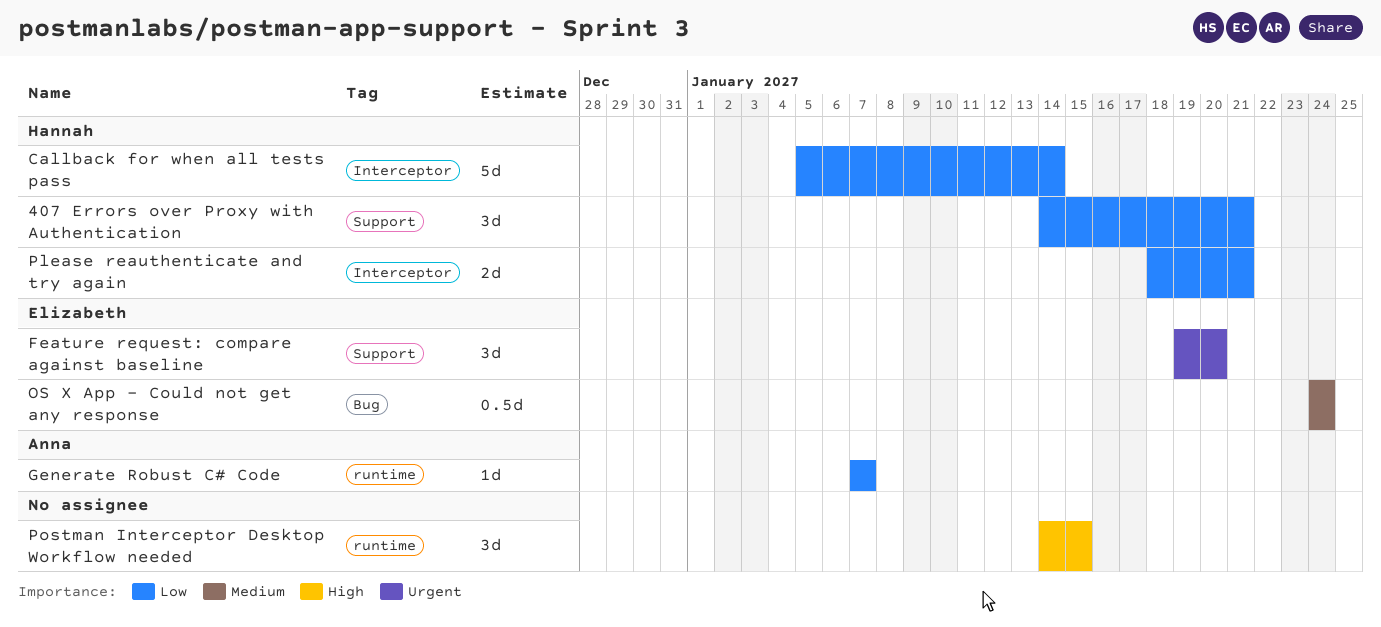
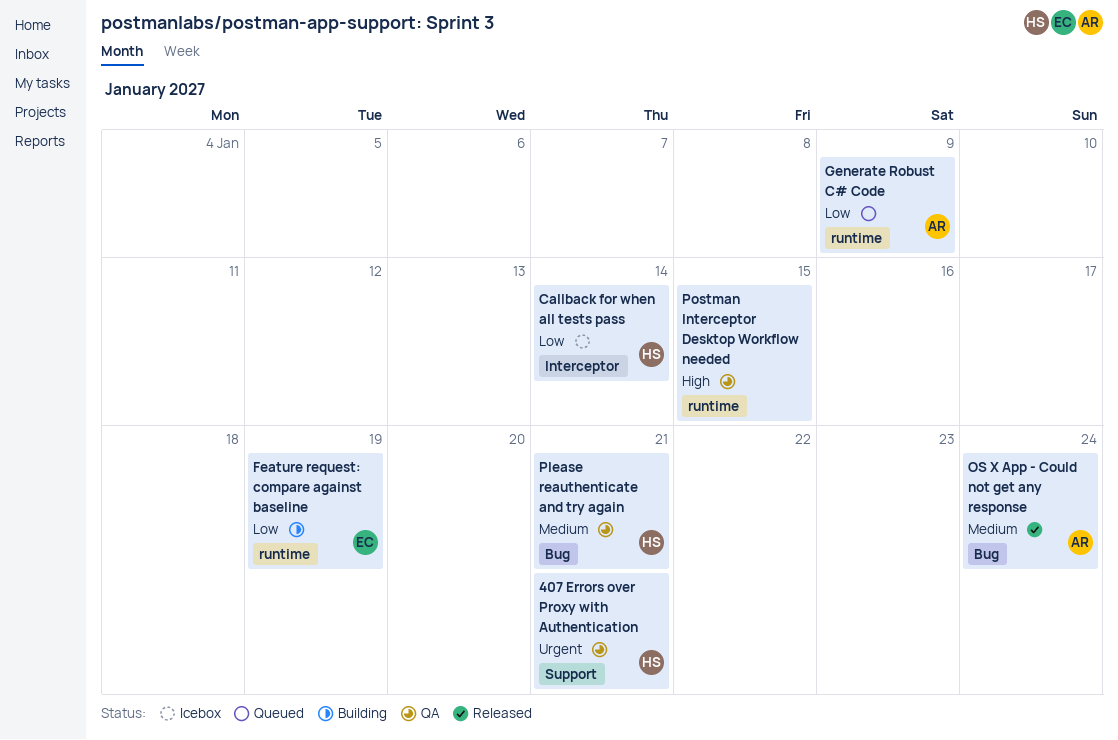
407 Errors over Proxy with Authentication, priority: Low -> Urgent
Feature request: compare against baseline, priority: Urgent -> Low
Feature request: compare against baseline, label: Support -> runtime
Feature request: compare against baseline, due: Jan 20 -> Jan 19
Generate Robust C# Code, due: Jan 7 -> Jan 9
OS X App - Could not get any response, owner: Elizabeth -> Anna
Please reauthenticate and try again, priority: Low -> Medium
Please reauthenticate and try again, label: Interceptor -> Bug

